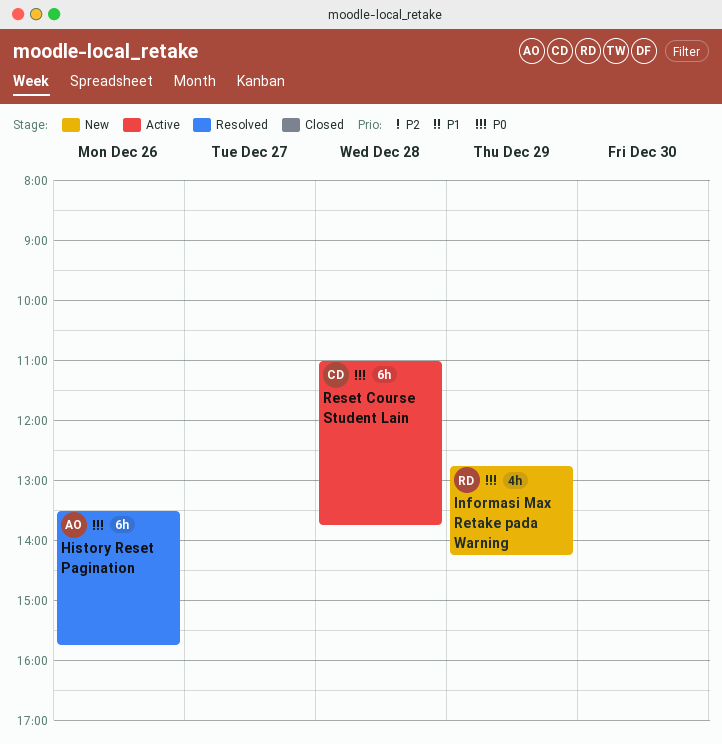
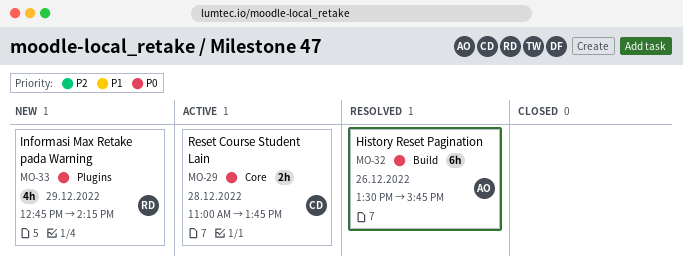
Reset Course Student Lain, estimate: 6h -> 2h

